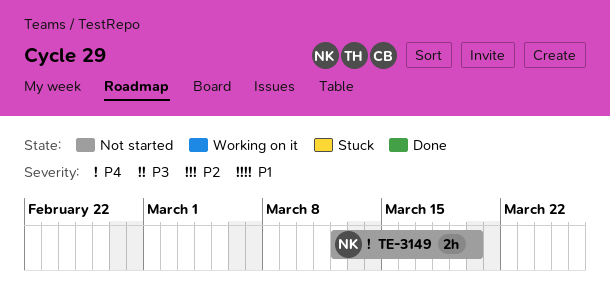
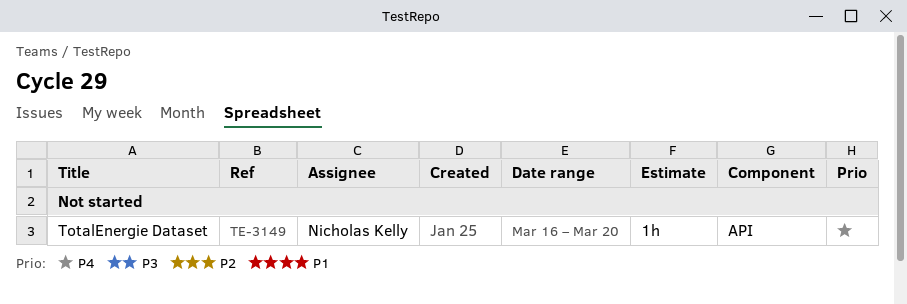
TE-3149, estimate: 2h -> 1h
TE-3149, start: Mar 12 -> Mar 16

